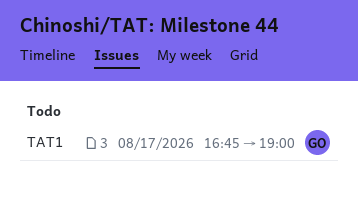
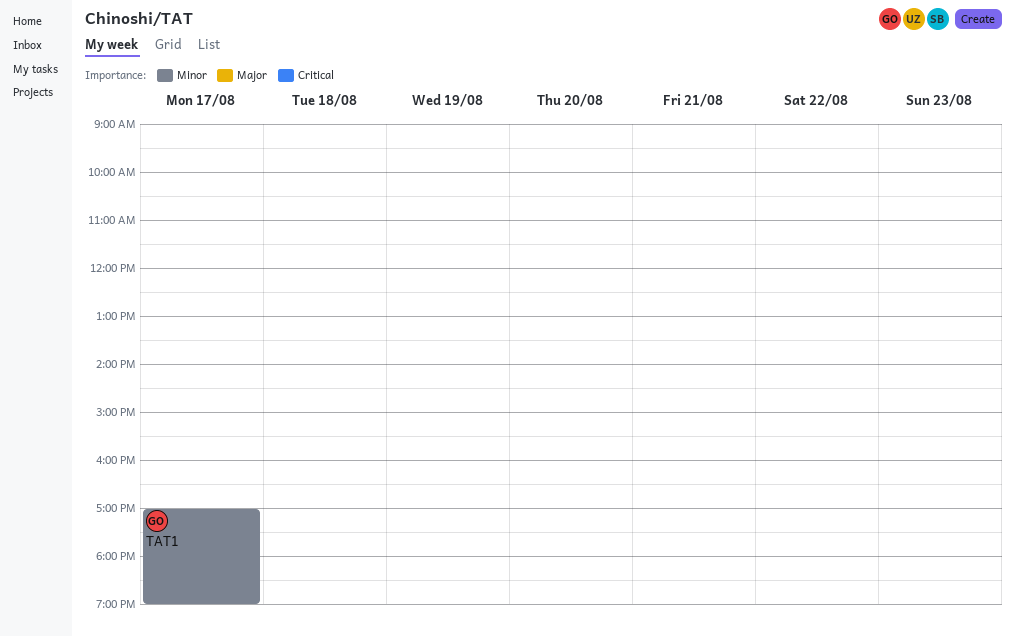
TAT1, begins: 16:45 -> 17:00

